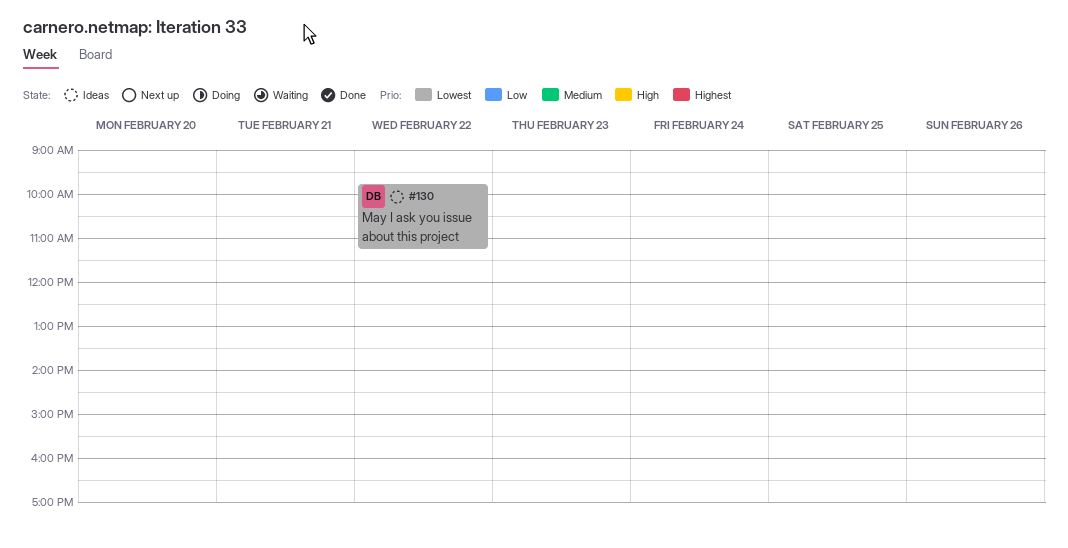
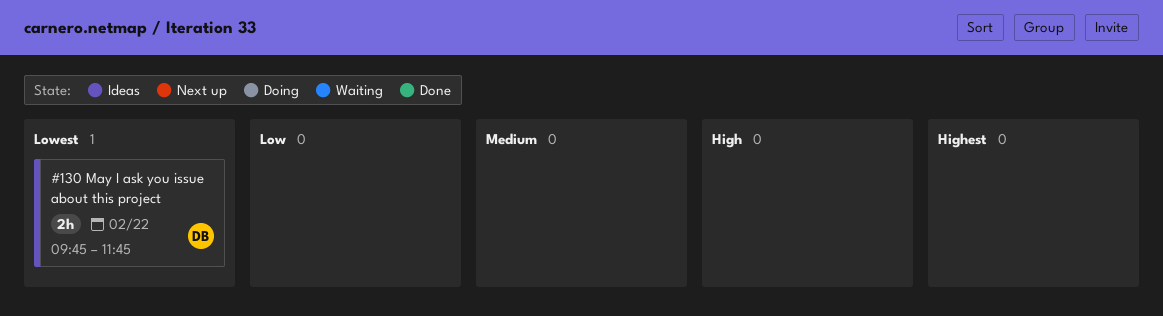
#130, ends: 11:15 -> 11:45

